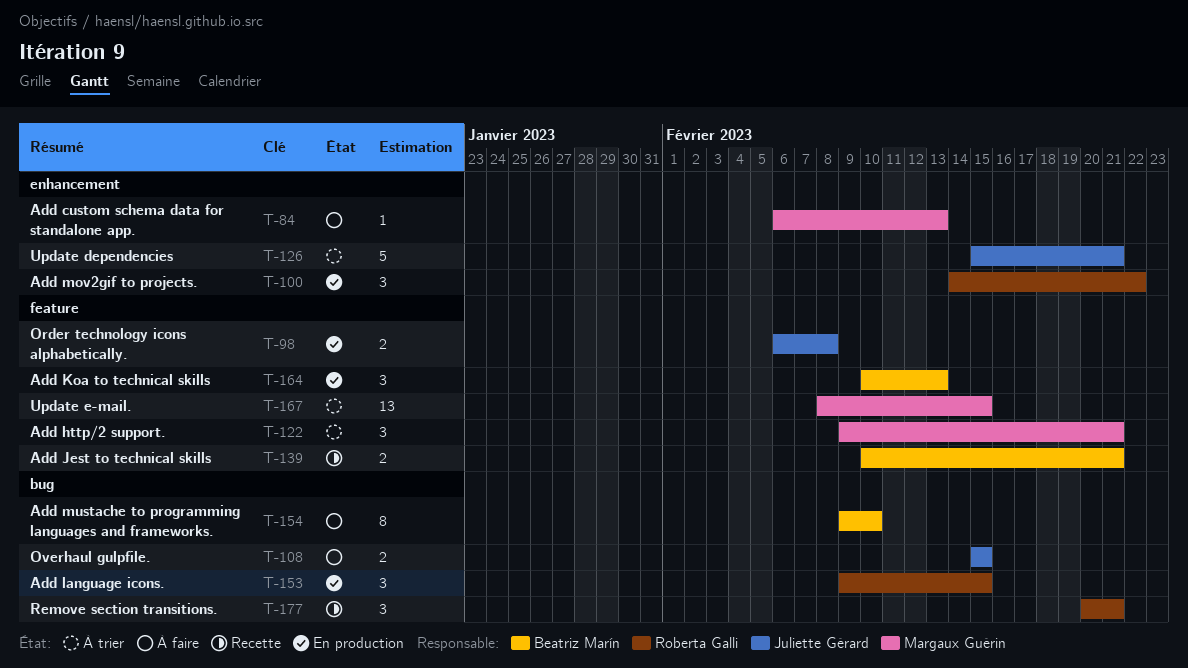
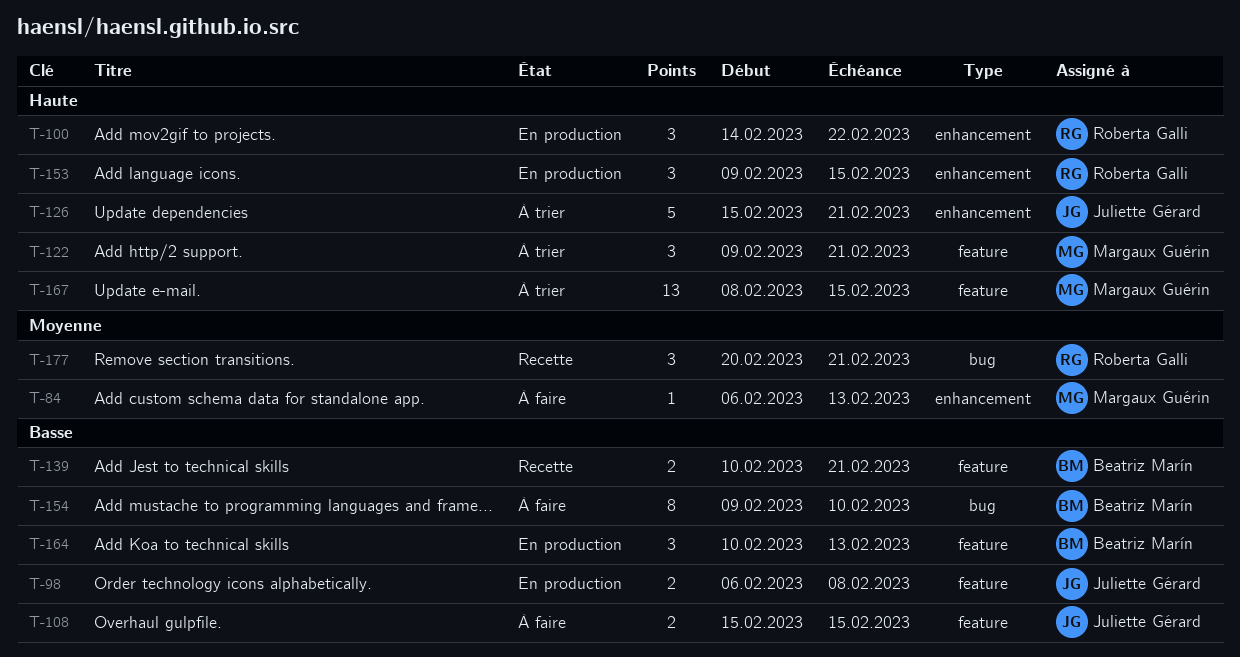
T-108, label: bug -> feature
T-153, label: bug -> enhancement

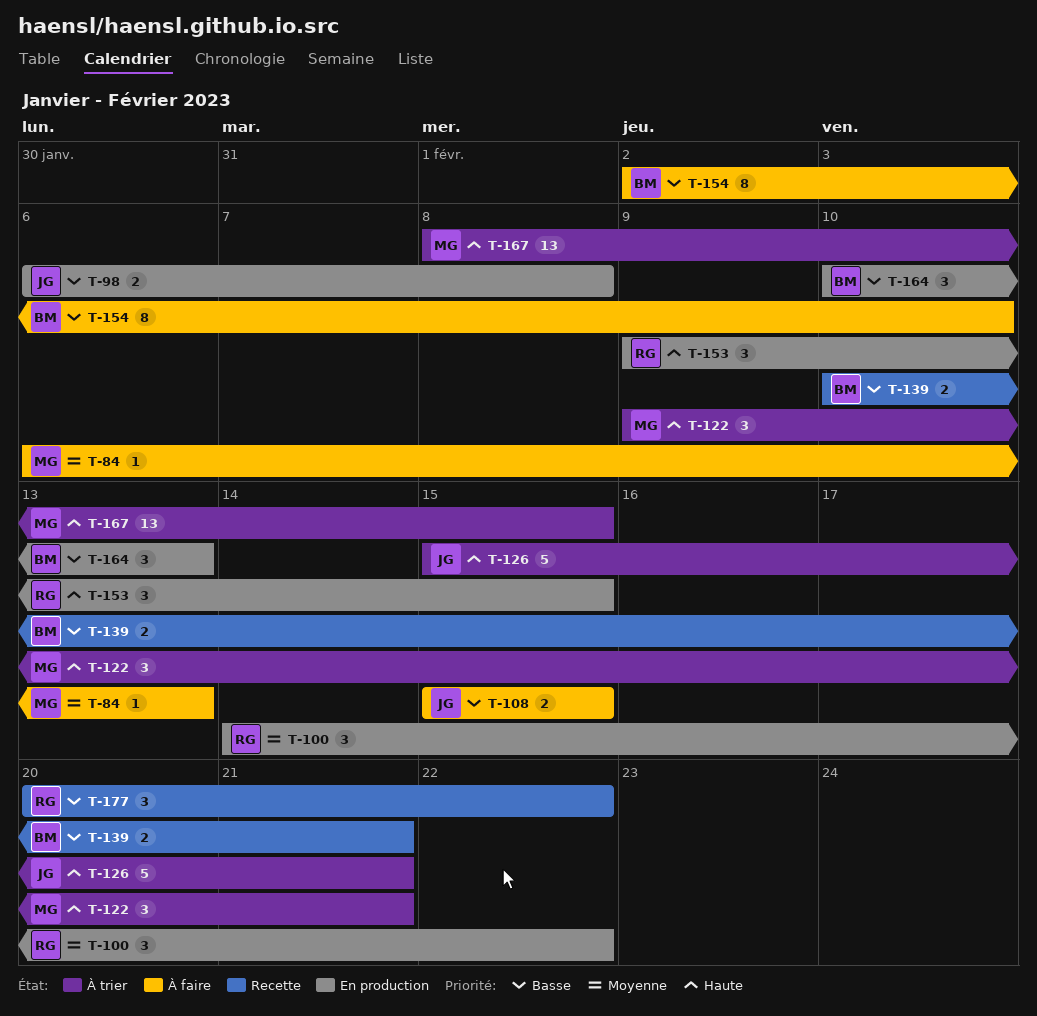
T-100, priority: Haute -> Moyenne
T-154, start: Feb 9 -> Feb 2
T-177, priority: Moyenne -> Basse
T-177, due: Feb 21 -> Feb 22

